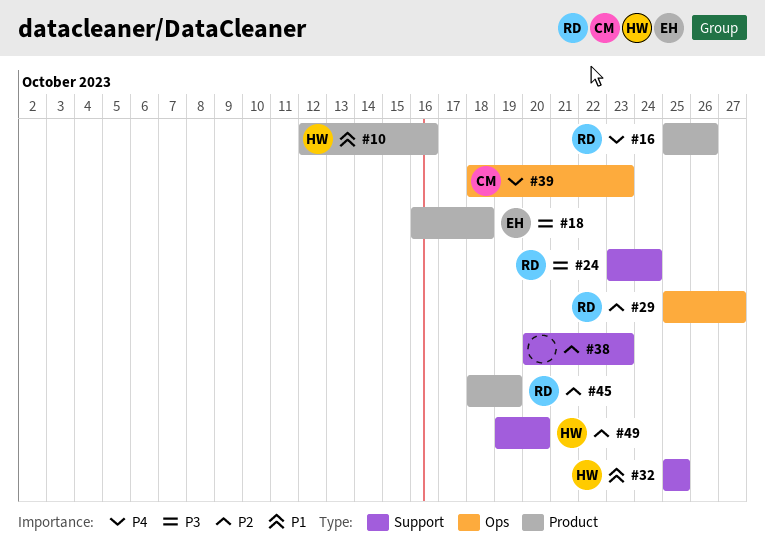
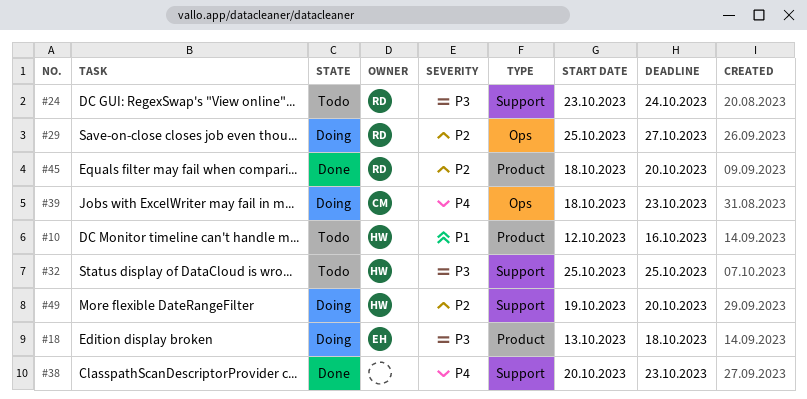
#16: present -> none
#18, start: Oct 16 -> Oct 13
#32, priority: P1 -> P3
#38, priority: P2 -> P4
#45, due: Oct 19 -> Oct 20

